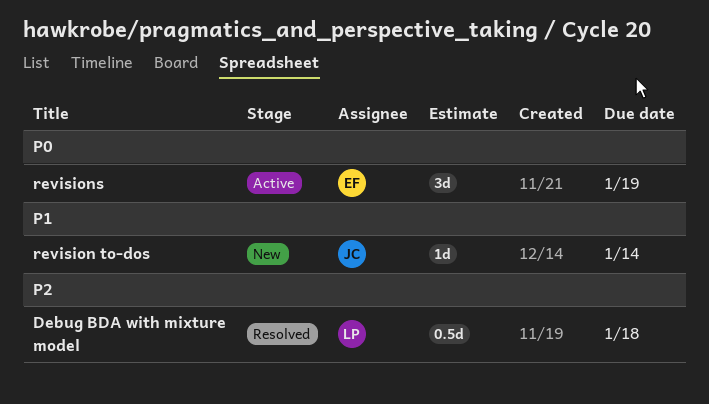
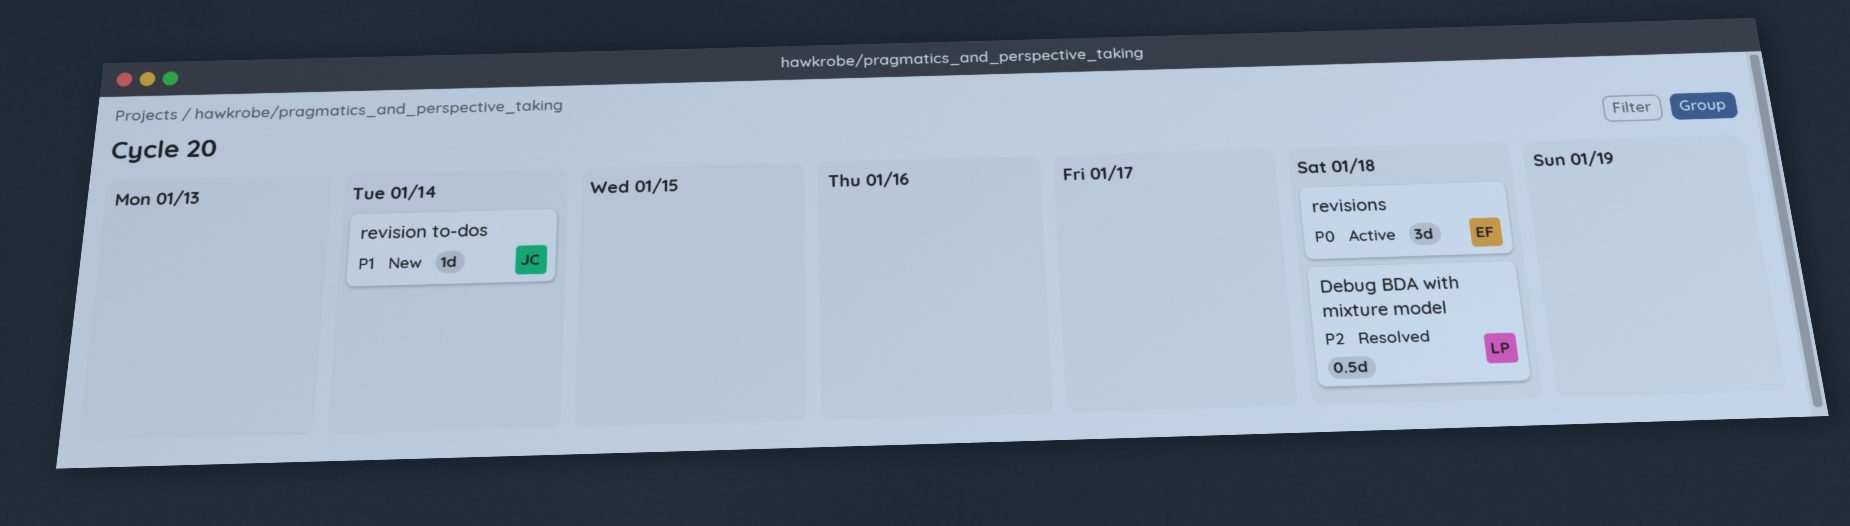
revisions, due: Jan 19 -> Jan 18

